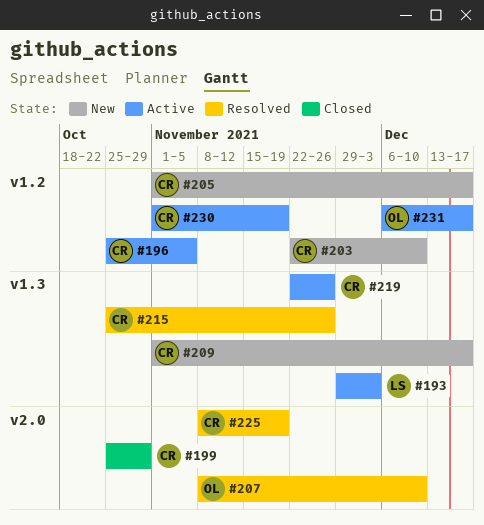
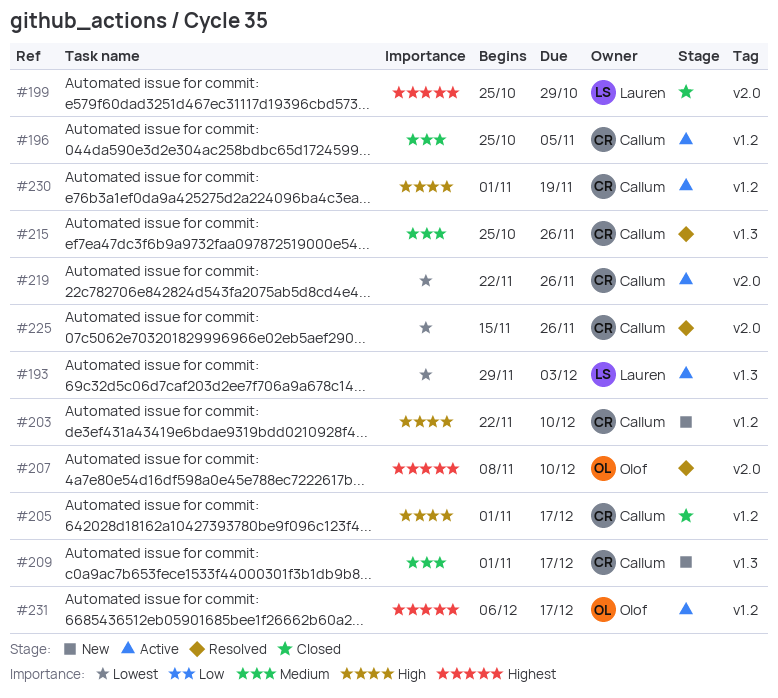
#199, owner: Callum -> Lauren
#205, status: New -> Closed
#219, label: v1.3 -> v2.0
#225, start: Nov 8 -> Nov 15
#225, due: Nov 19 -> Nov 26

